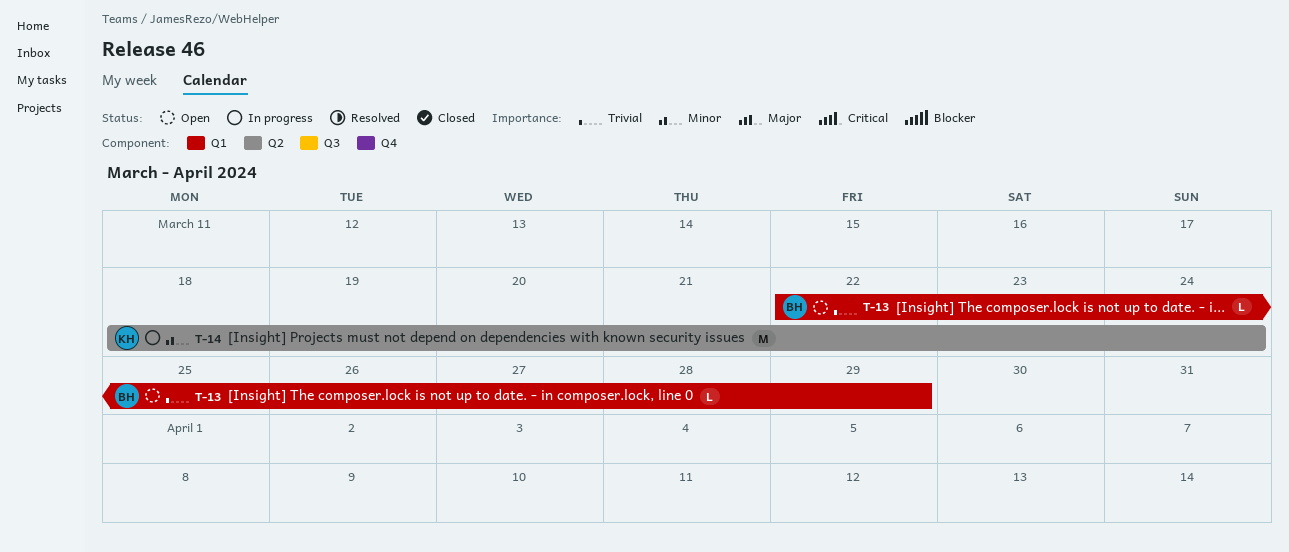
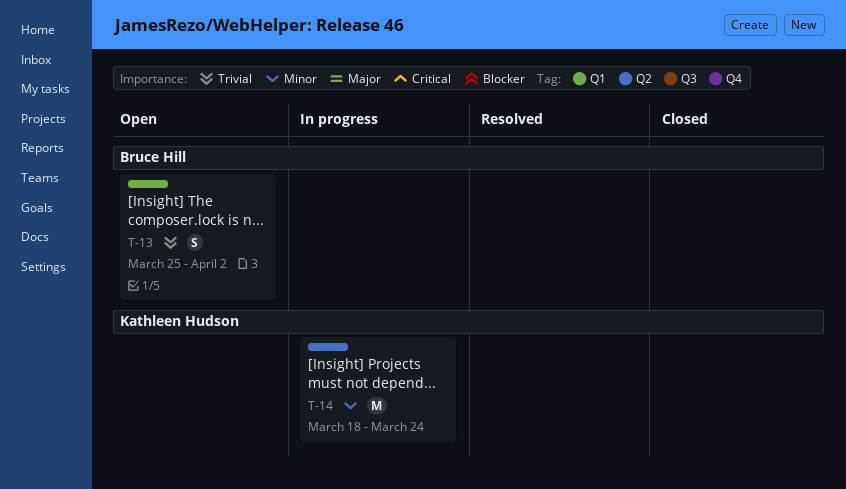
T-13, estimate: L -> S
T-13, start: Mar 22 -> Mar 25
T-13, due: Mar 29 -> Apr 2

